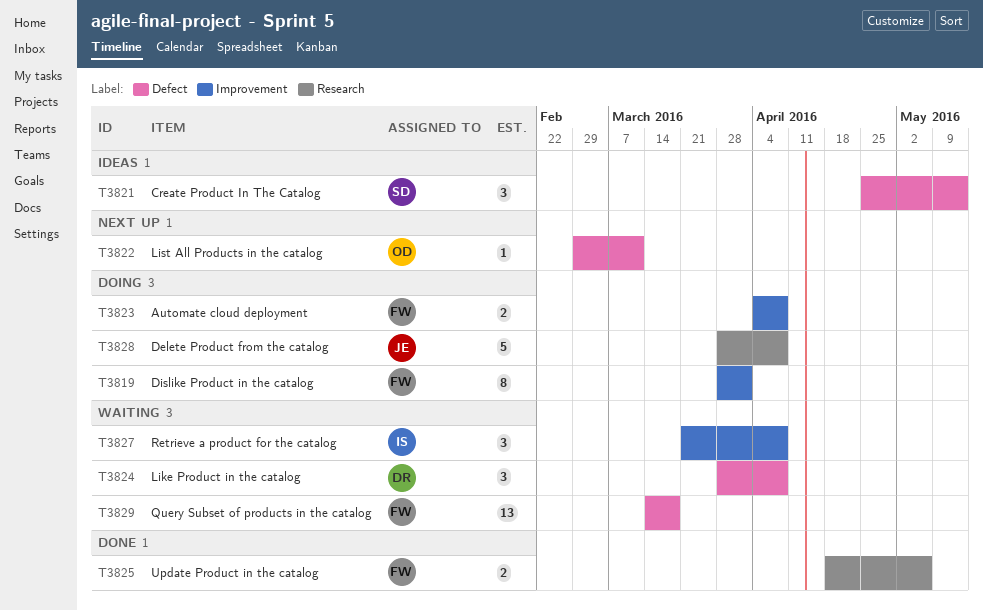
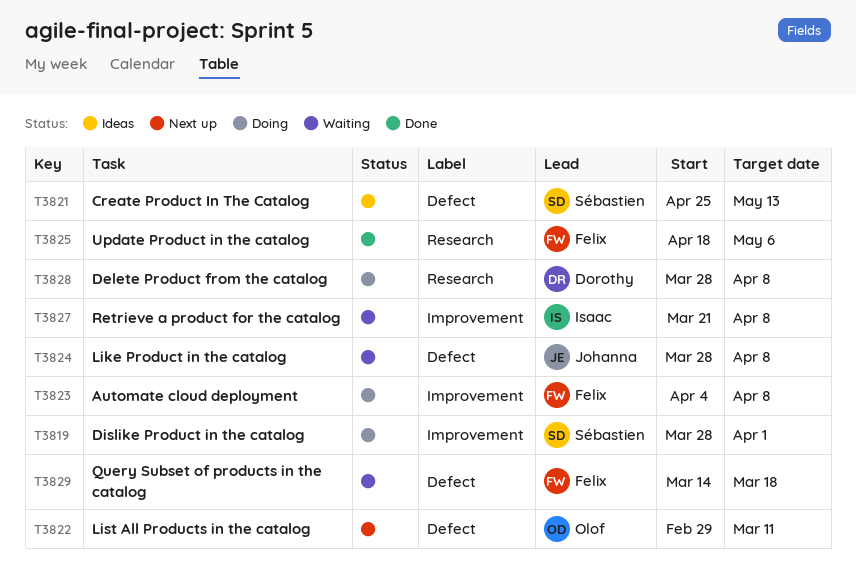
T3819, owner: Felix -> Sébastien
T3824, owner: Dorothy -> Johanna
T3828, owner: Johanna -> Dorothy

